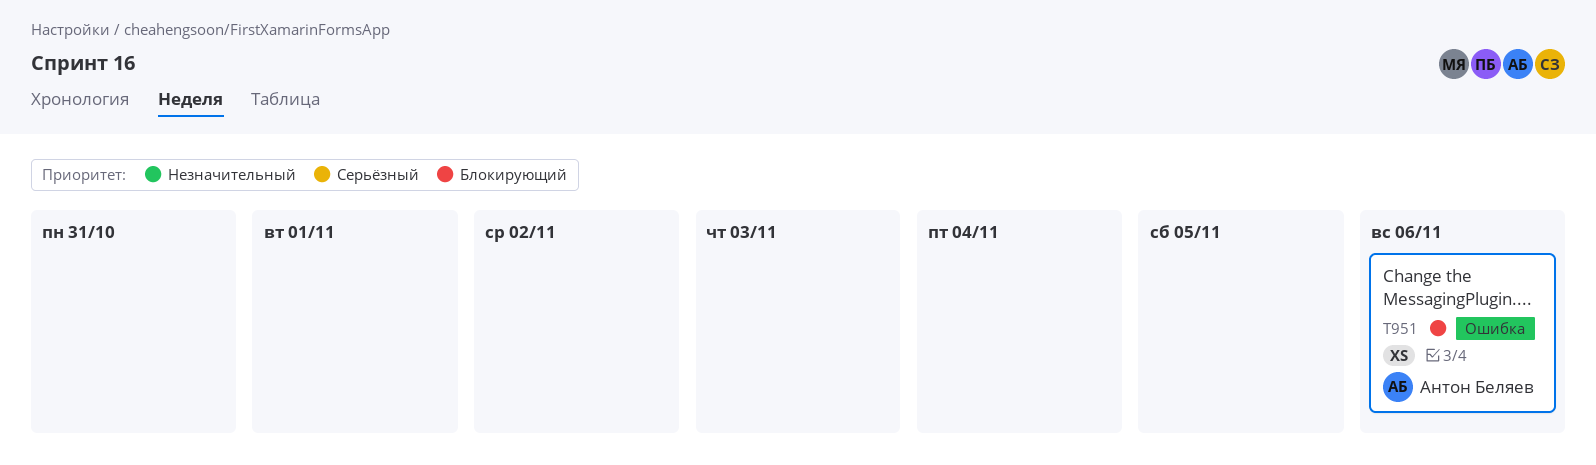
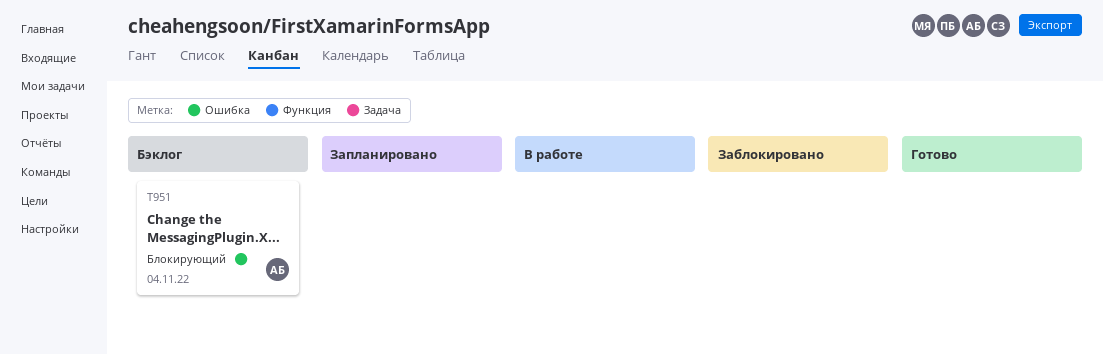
T951, due: Nov 6 -> Nov 4

